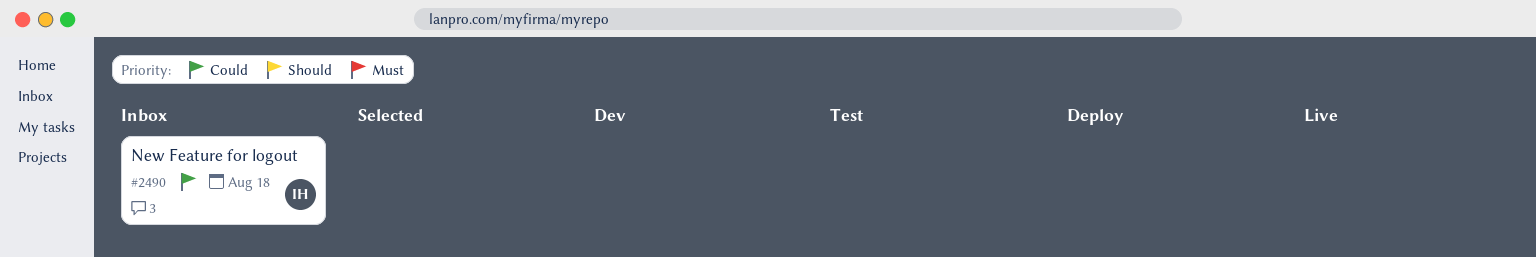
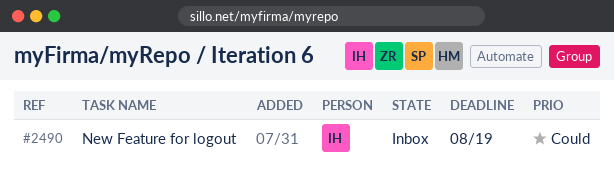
#2490, due: Aug 18 -> Aug 19

